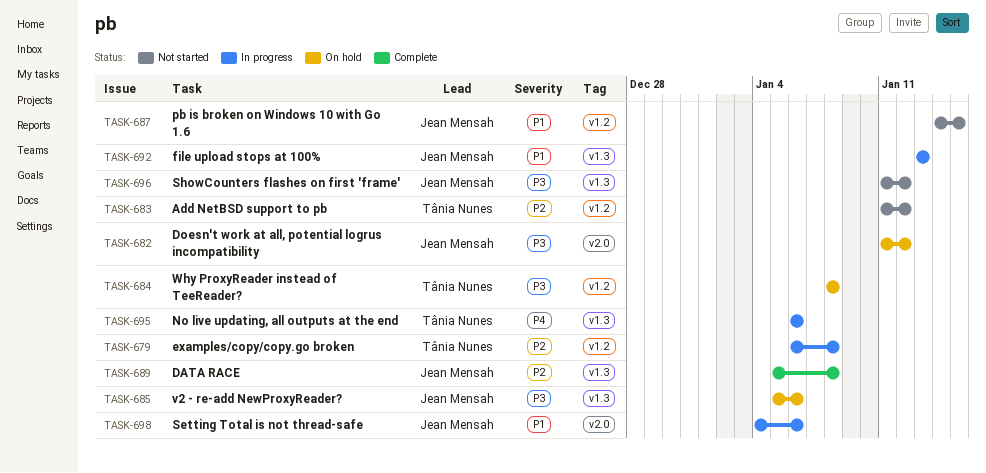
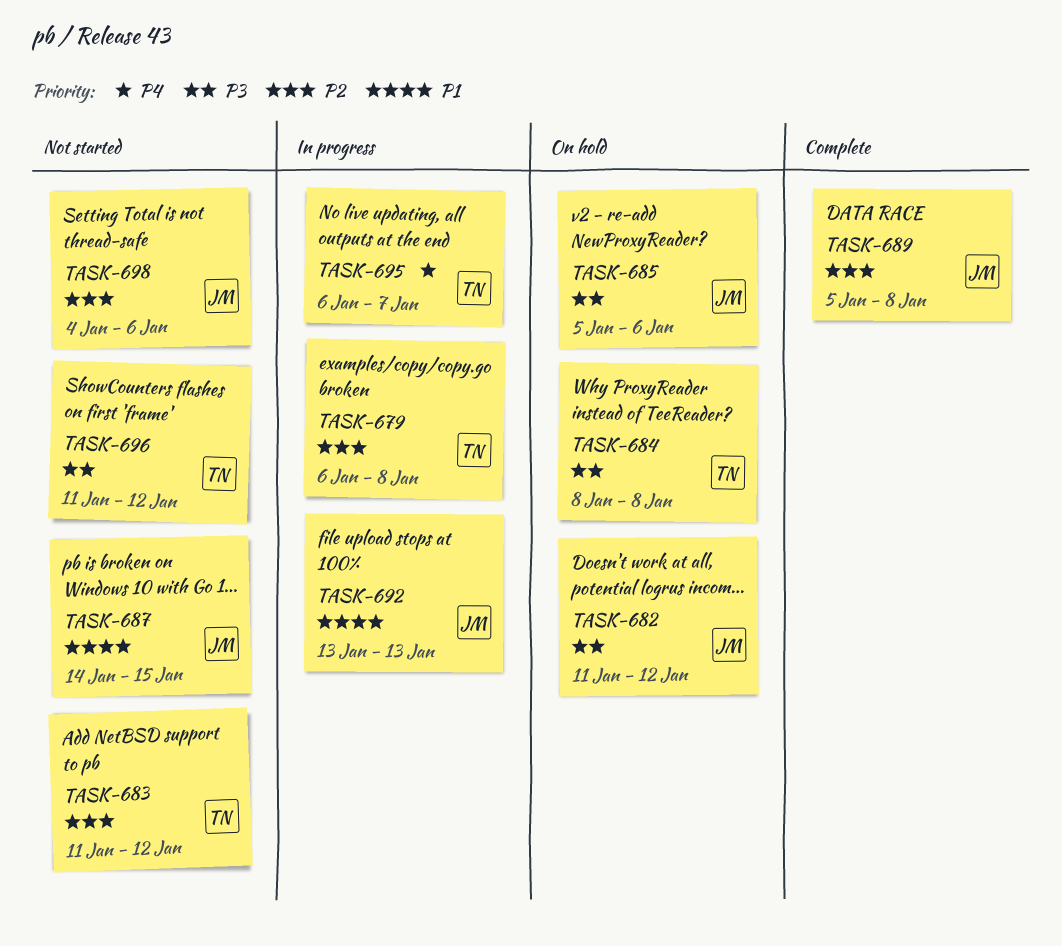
TASK-695, due: Jan 6 -> Jan 7
TASK-696, owner: Jean Mensah -> Tânia Nunes
TASK-698, status: In progress -> Not started
TASK-698, priority: P1 -> P2

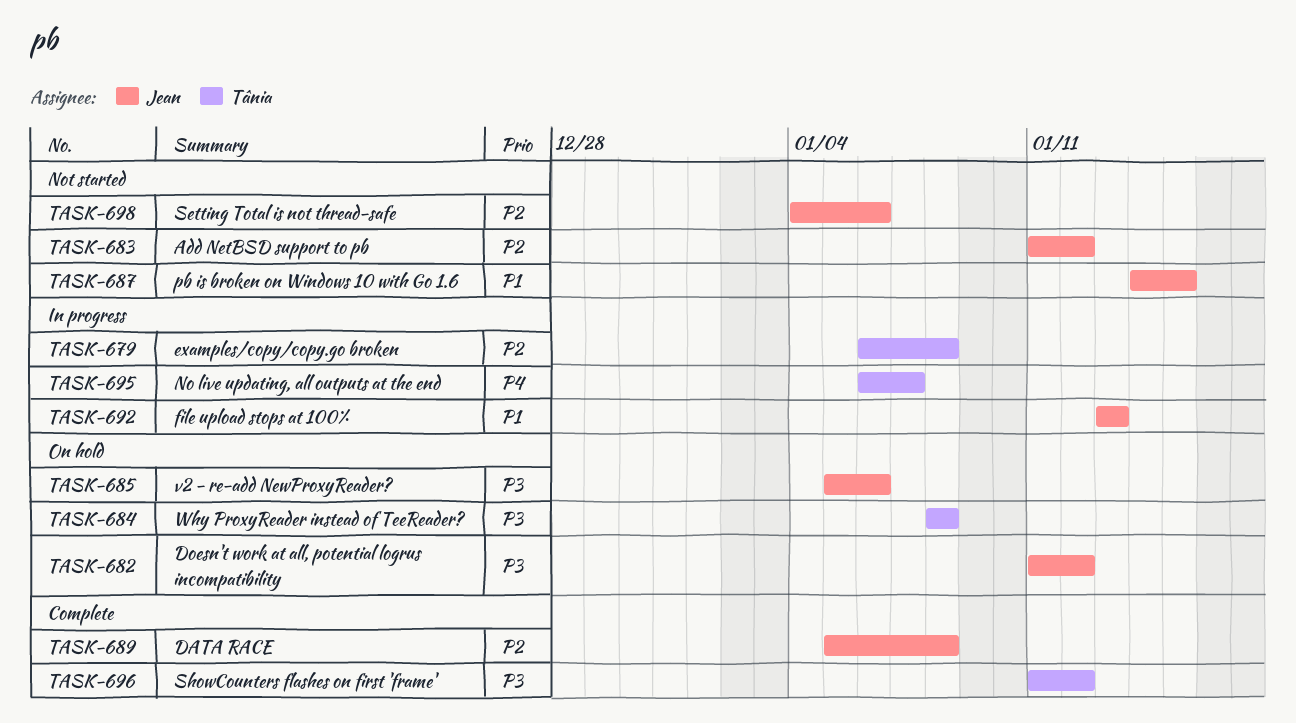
TASK-683, owner: Tânia -> Jean
TASK-696, status: Not started -> Complete

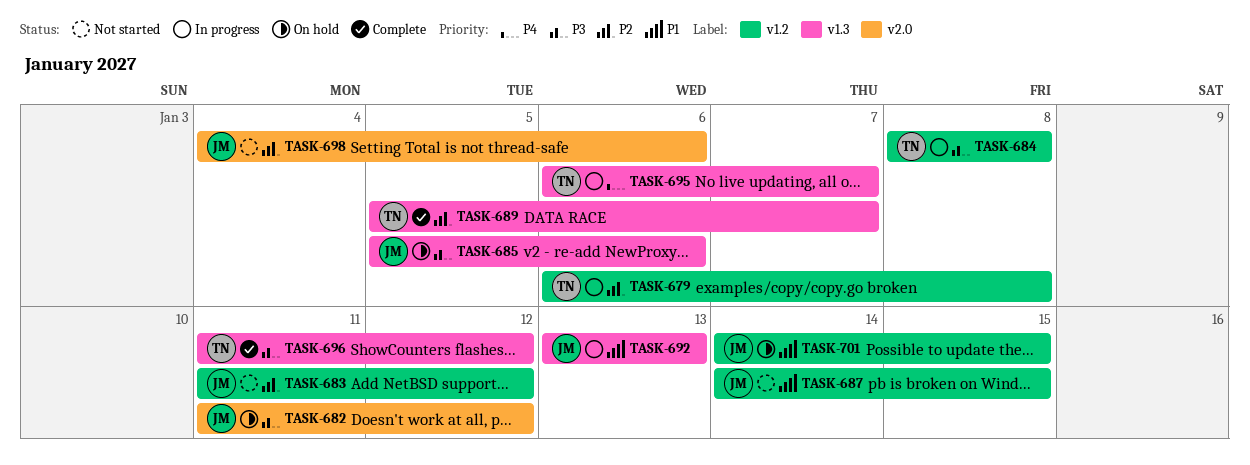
TASK-684, status: On hold -> In progress
TASK-689, owner: Jean -> Tânia
TASK-689, due: Jan 8 -> Jan 7
TASK-701: none -> present

